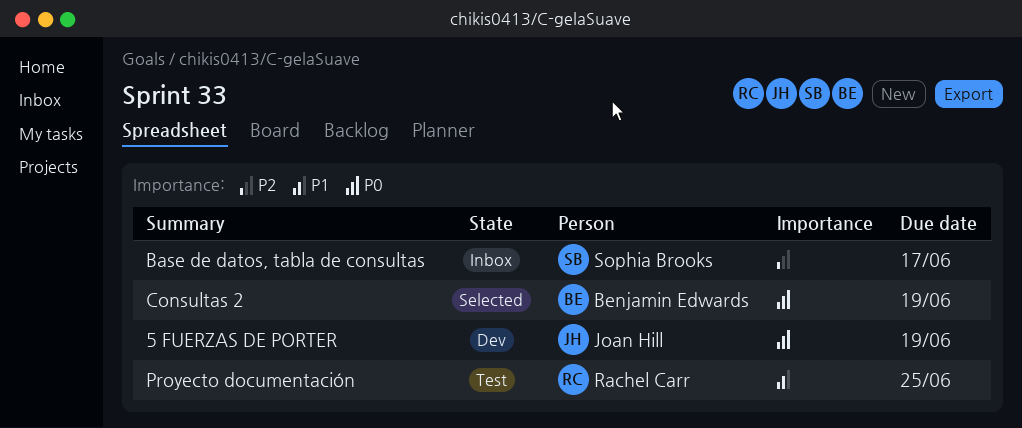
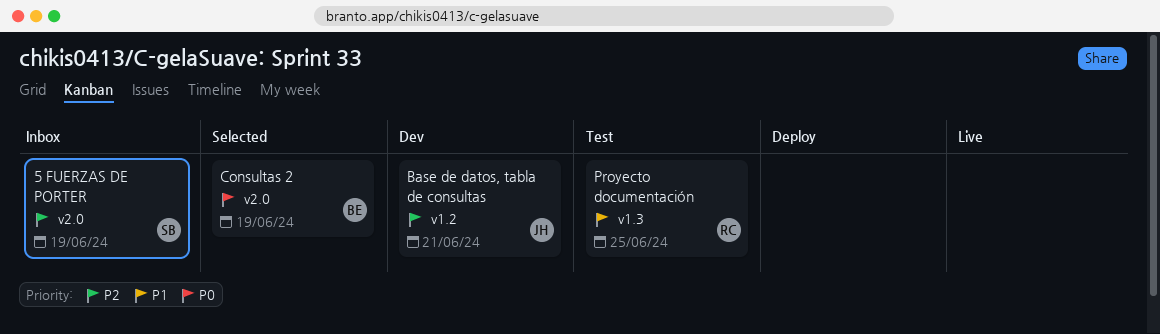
5 FUERZAS DE PORTER, status: Dev -> Inbox
5 FUERZAS DE PORTER, owner: Joan Hill -> Sophia Brooks
5 FUERZAS DE PORTER, priority: P0 -> P2
Base de datos, tabla de consultas, status: Inbox -> Dev
Base de datos, tabla de consultas, owner: Sophia Brooks -> Joan Hill
Base de datos, tabla de consultas, due: Jun 17 -> Jun 21

